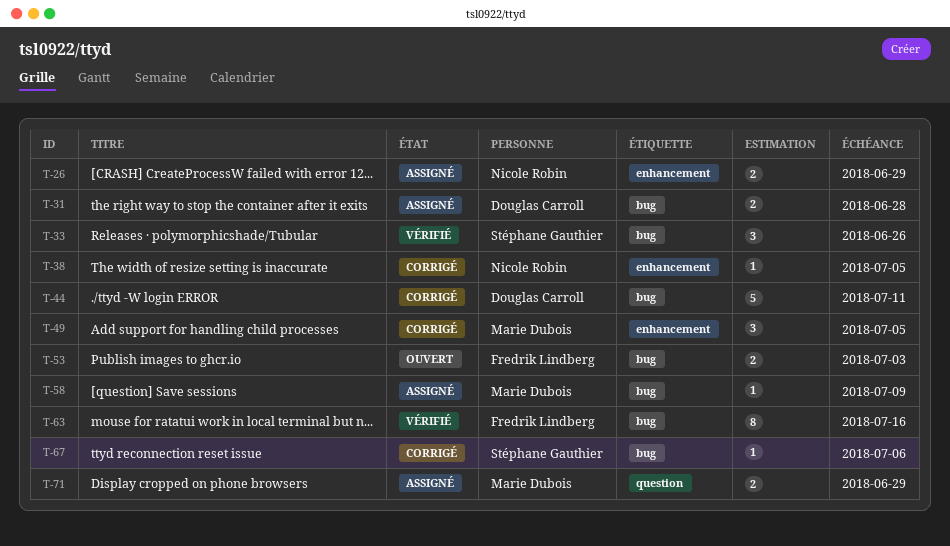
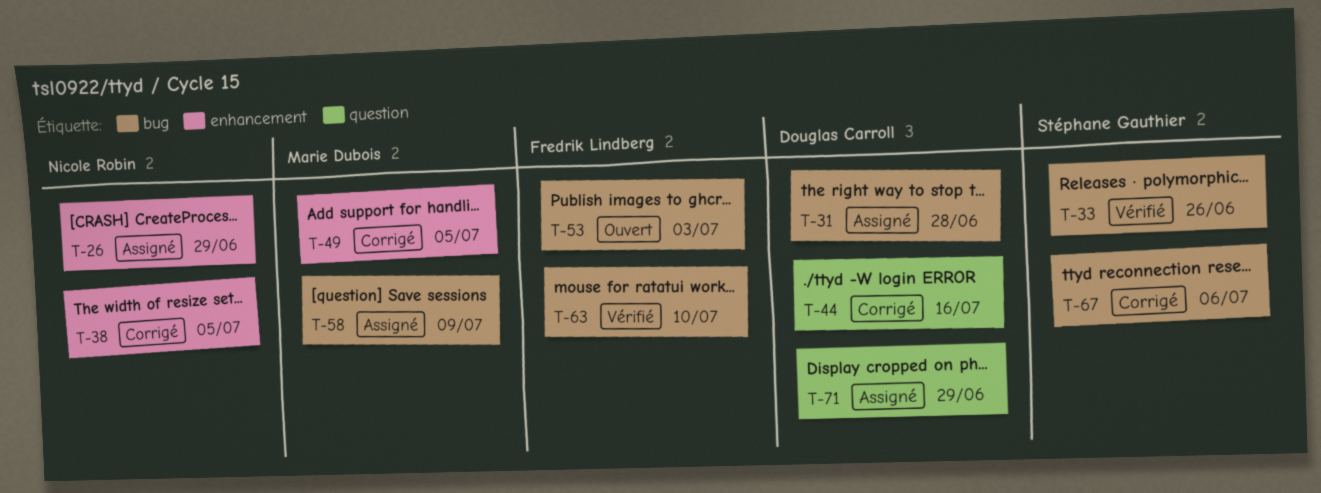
T-44, label: bug -> question
T-44, due: Jul 11 -> Jul 16
T-63, due: Jul 16 -> Jul 10
T-71, owner: Marie Dubois -> Douglas Carroll

